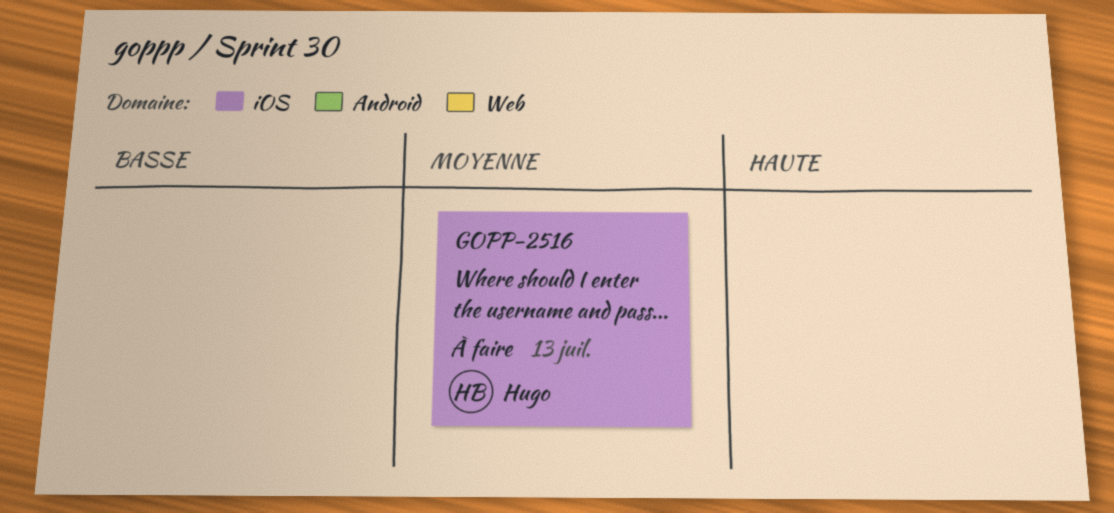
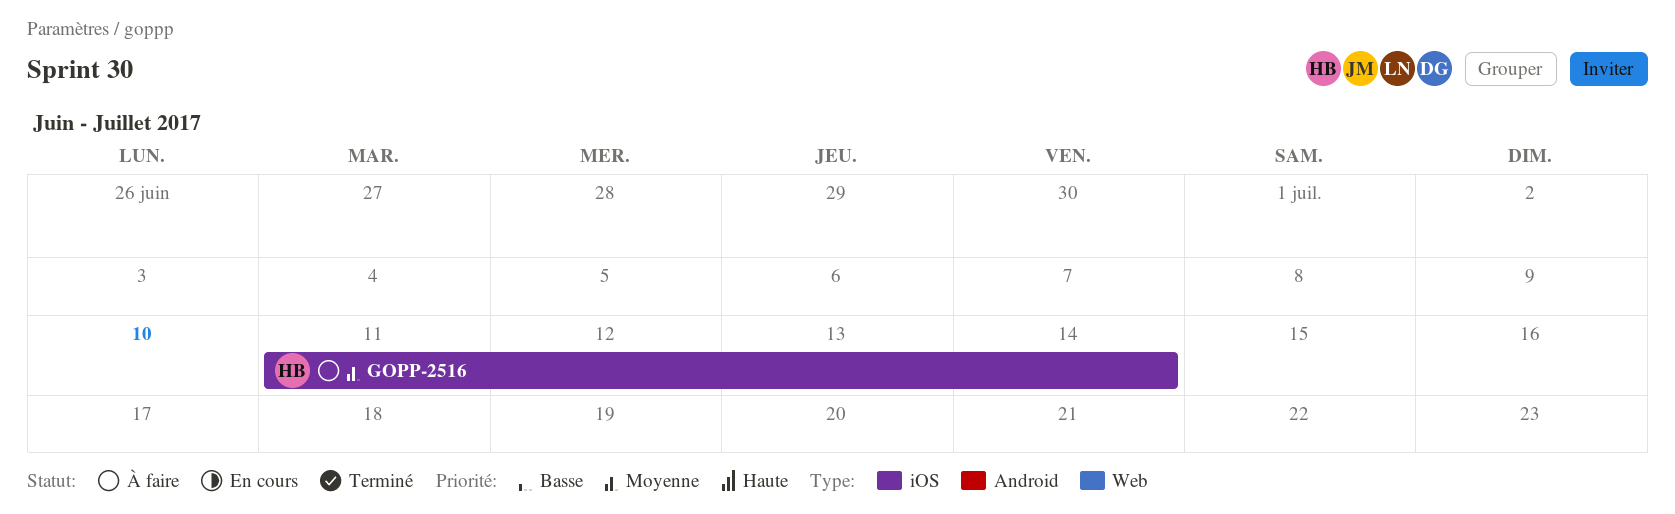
GOPP-2516, due: Jul 13 -> Jul 14

